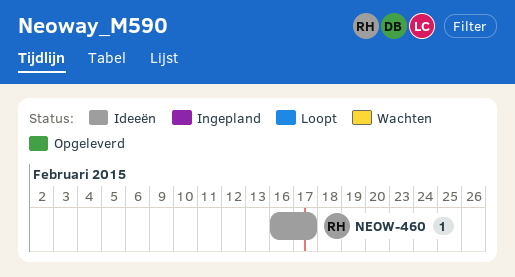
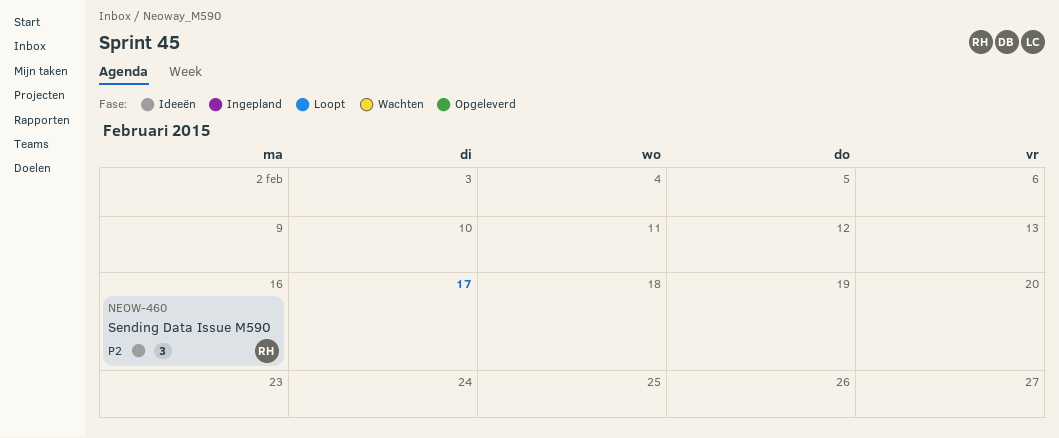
NEOW-460, estimate: 1 -> 3
NEOW-460, due: Feb 17 -> Feb 16

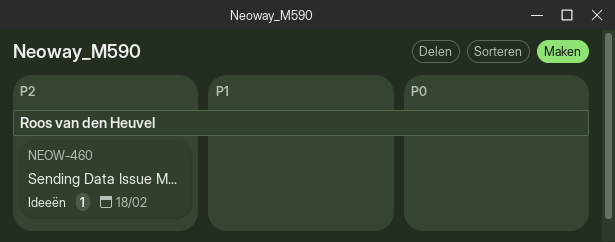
NEOW-460, estimate: 3 -> 1
NEOW-460, due: Feb 16 -> Feb 18

